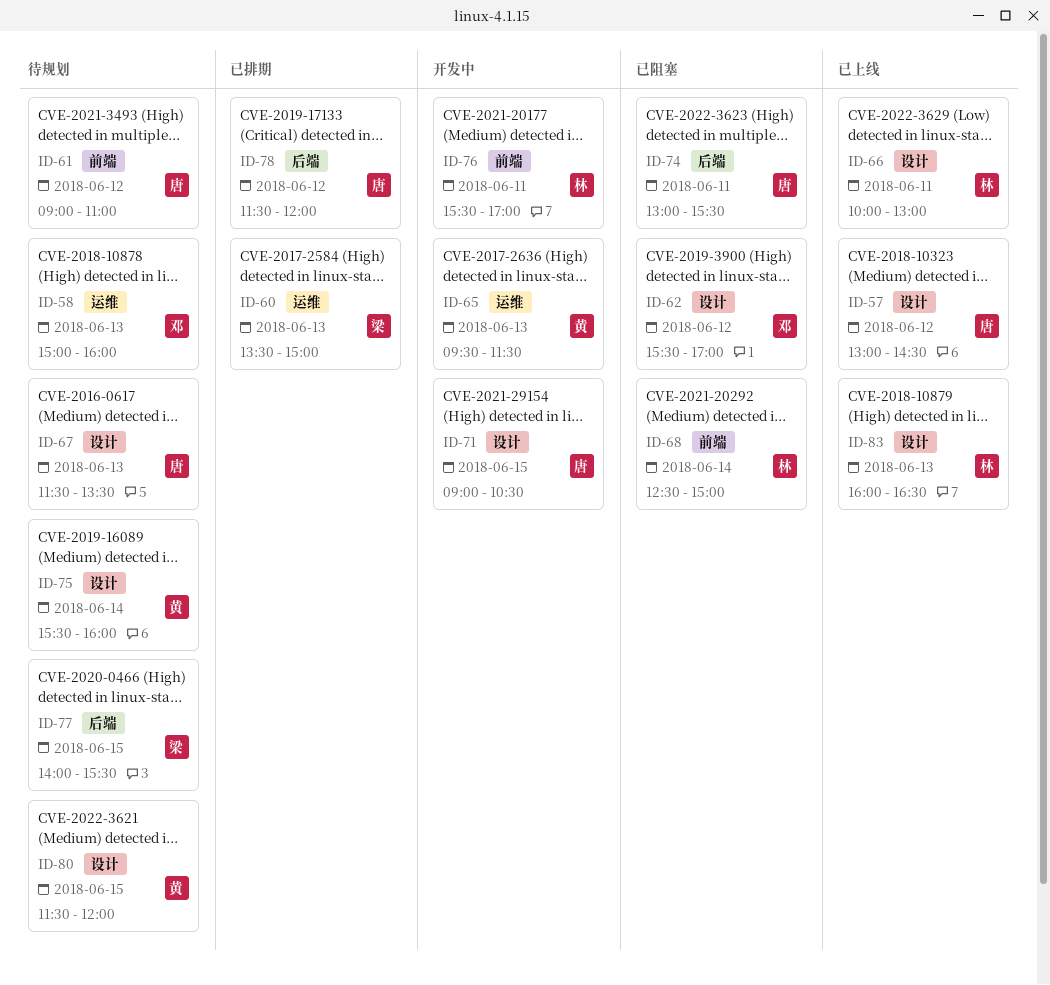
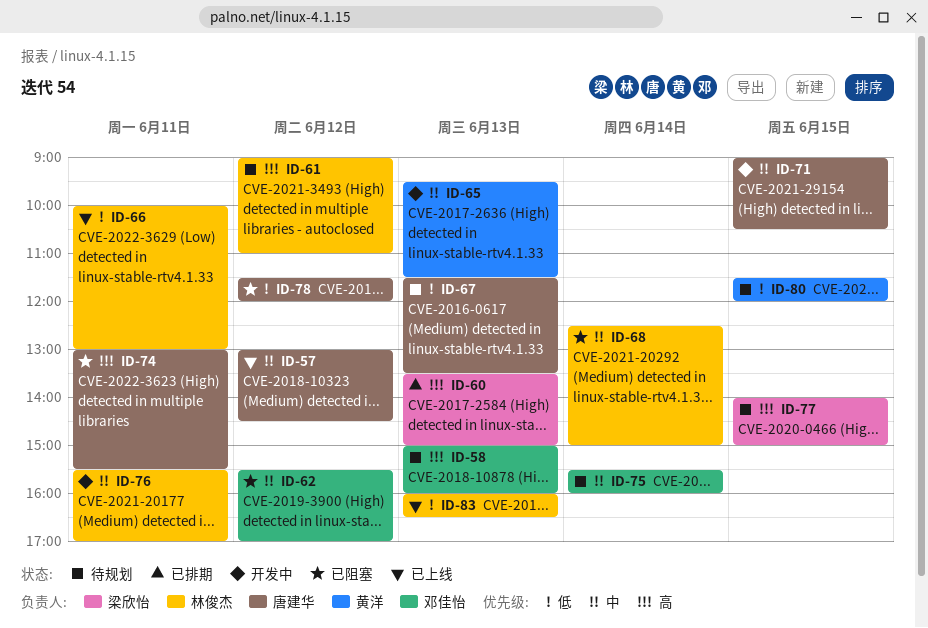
ID-61, owner: 唐建华 -> 林俊杰
ID-75, owner: 黄洋 -> 邓佳怡
ID-77, ends: 15:30 -> 15:00
ID-78, status: 已排期 -> 已阻塞

